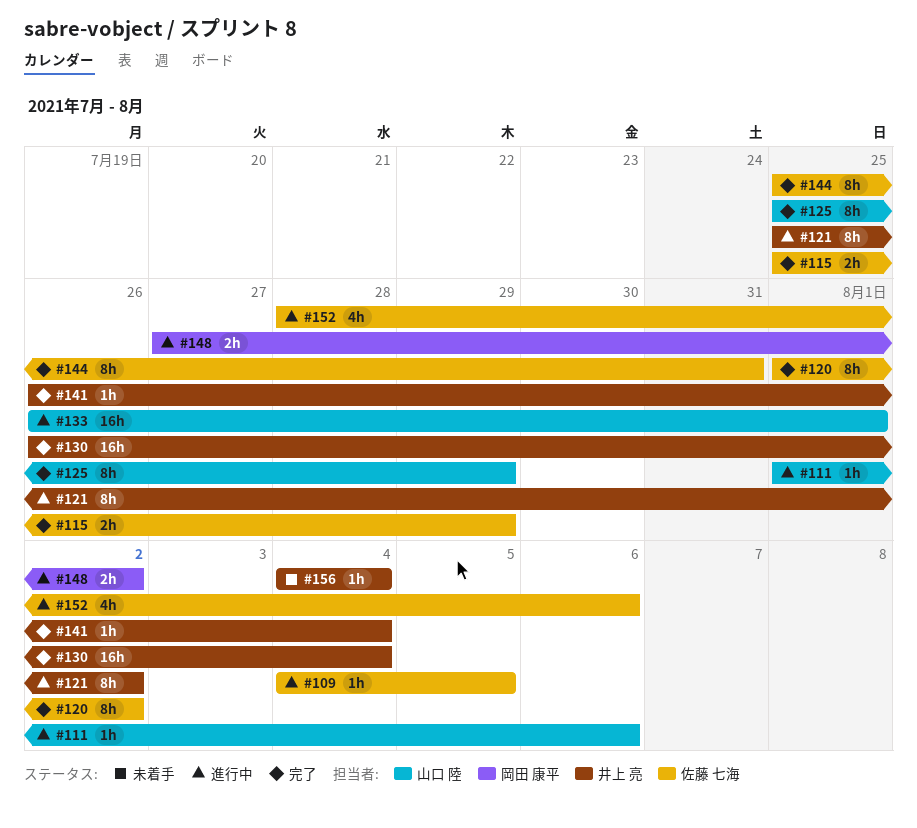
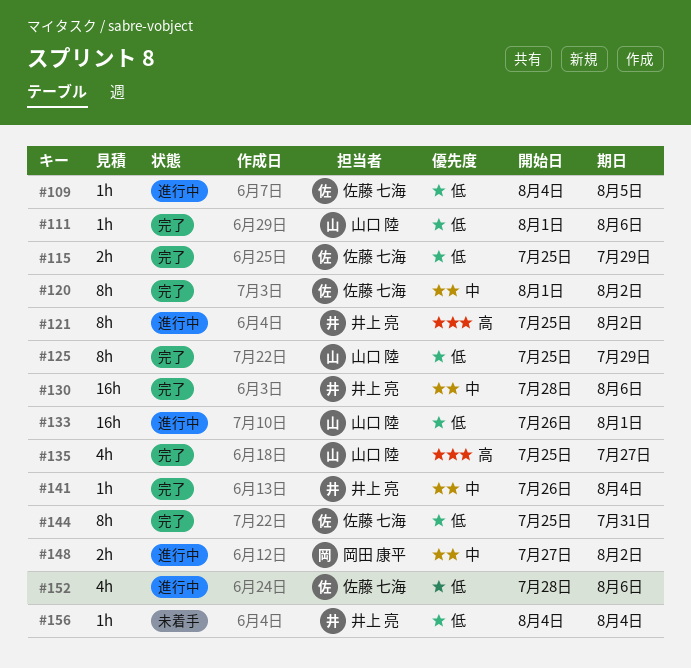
#111, status: 進行中 -> 完了
#130, start: Jul 26 -> Jul 28
#130, due: Aug 4 -> Aug 6
#135: none -> present

